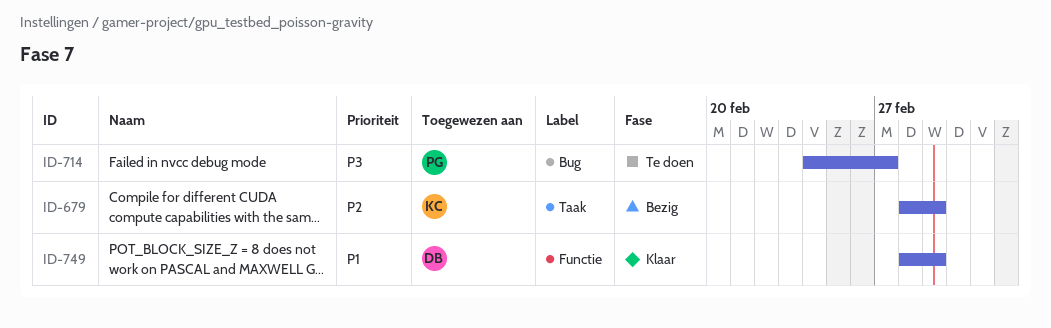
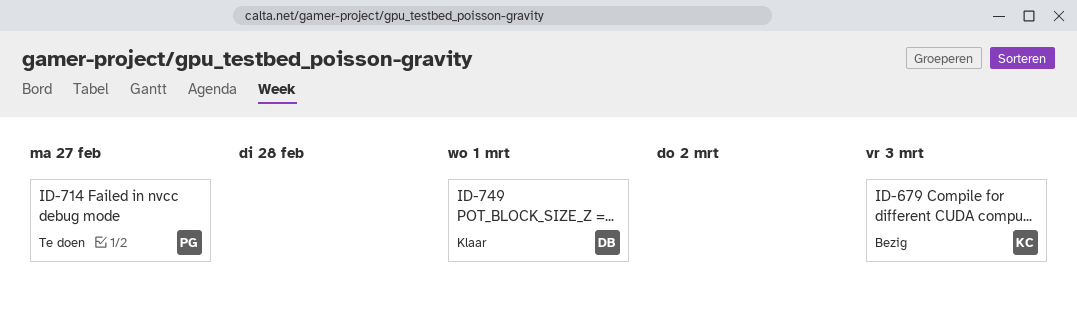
ID-679, due: Mar 1 -> Mar 3

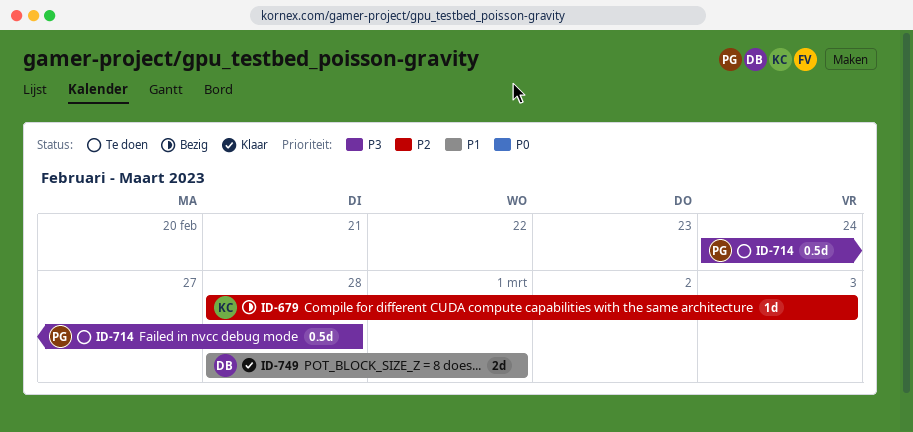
ID-714, due: Feb 27 -> Feb 28

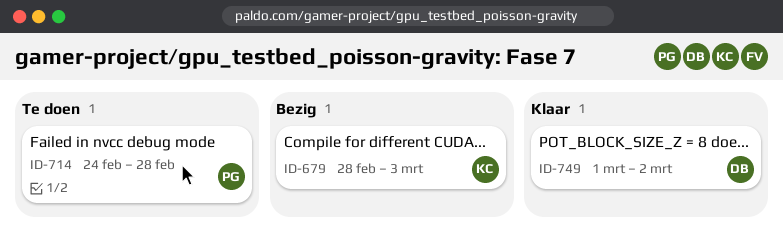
ID-749, start: Feb 28 -> Mar 1
ID-749, due: Mar 1 -> Mar 2

